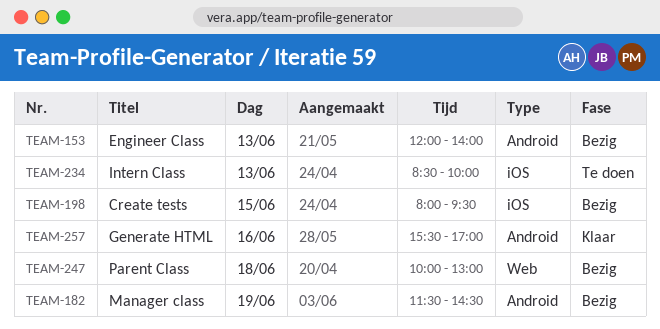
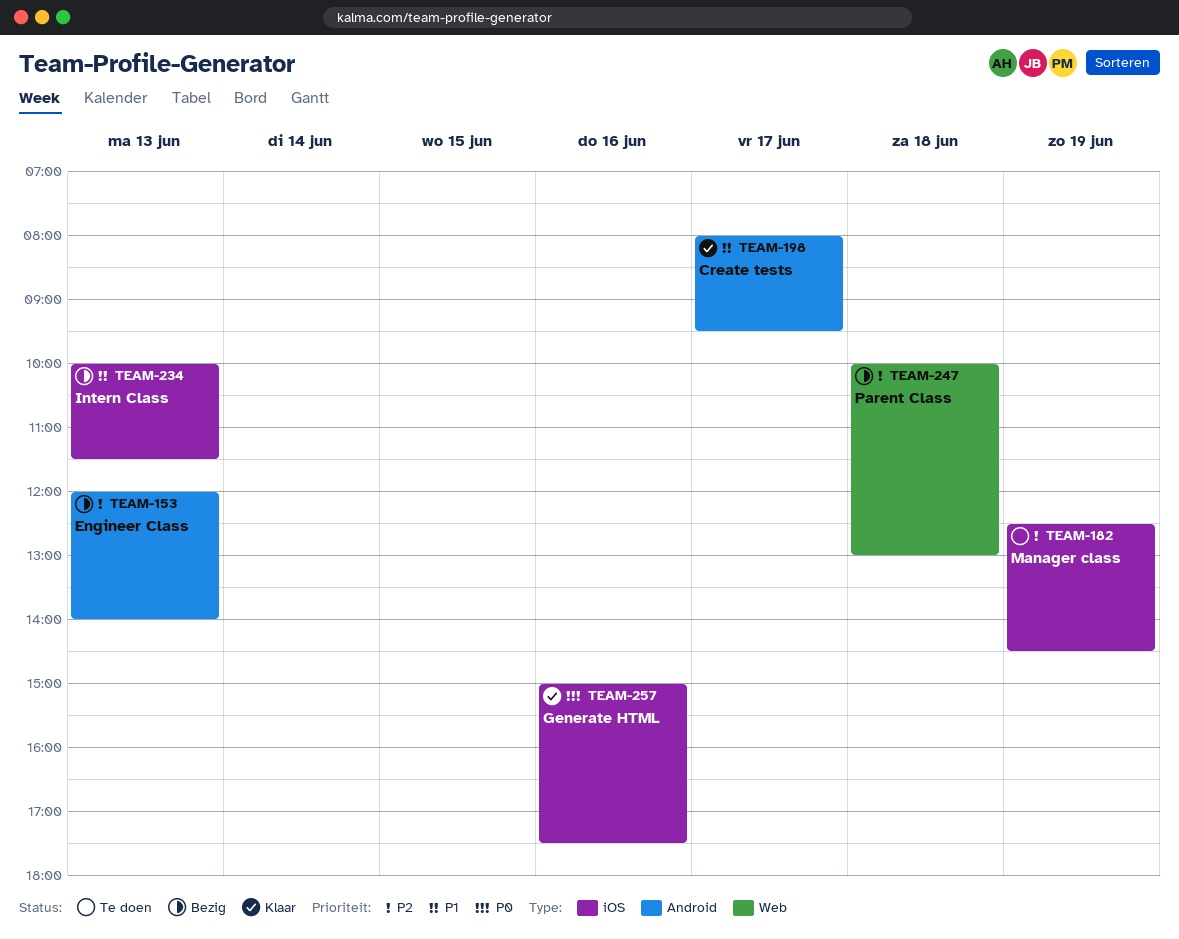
TEAM-182, status: Bezig -> Te doen
TEAM-182, label: Android -> iOS
TEAM-182, begins: 11:30 -> 12:30
TEAM-198, status: Bezig -> Klaar
TEAM-198, label: iOS -> Android
TEAM-198, day: Jun 15 -> Jun 17
TEAM-234, status: Te doen -> Bezig
TEAM-234, begins: 08:30 -> 10:00
TEAM-234, ends: 10:00 -> 11:30
TEAM-257, label: Android -> iOS
TEAM-257, begins: 15:30 -> 15:00
TEAM-257, ends: 17:00 -> 17:30

